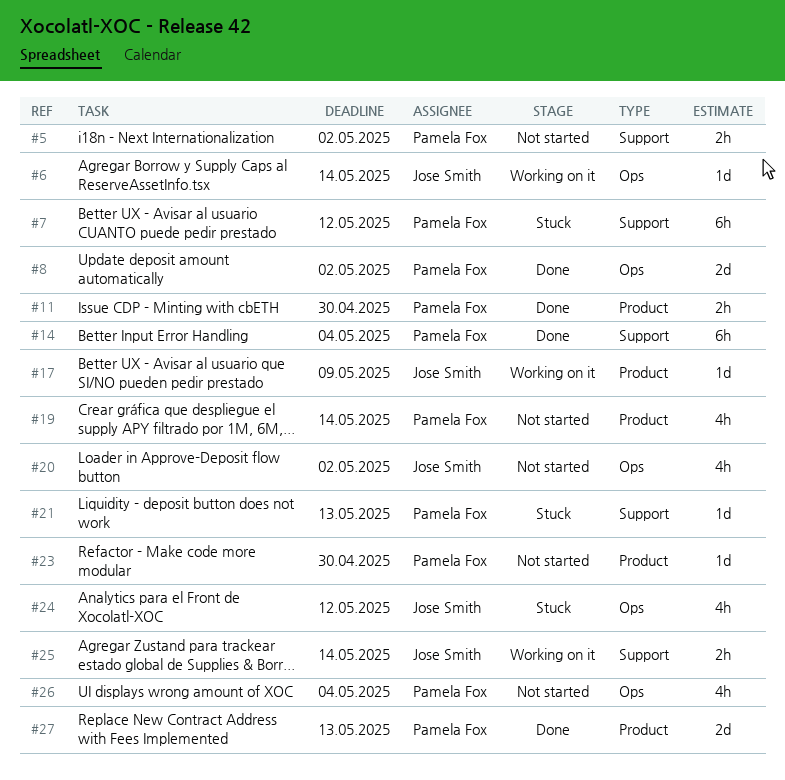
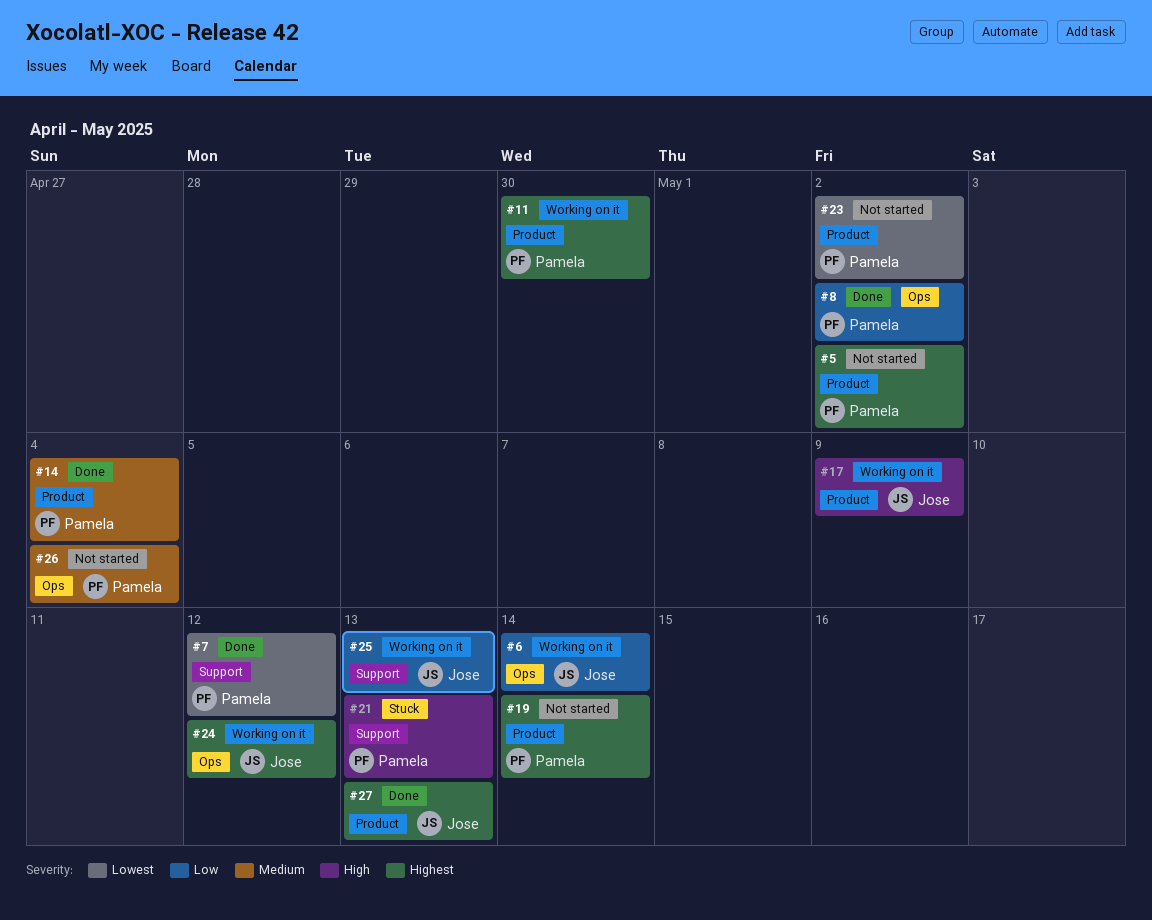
#5, label: Support -> Product
#7, status: Stuck -> Done
#11, status: Done -> Working on it
#14, label: Support -> Product
#20: present -> none
#23, due: Apr 30 -> May 2
#24, status: Stuck -> Working on it
#25, due: May 14 -> May 13
#27, owner: Pamela Fox -> Jose Smith

